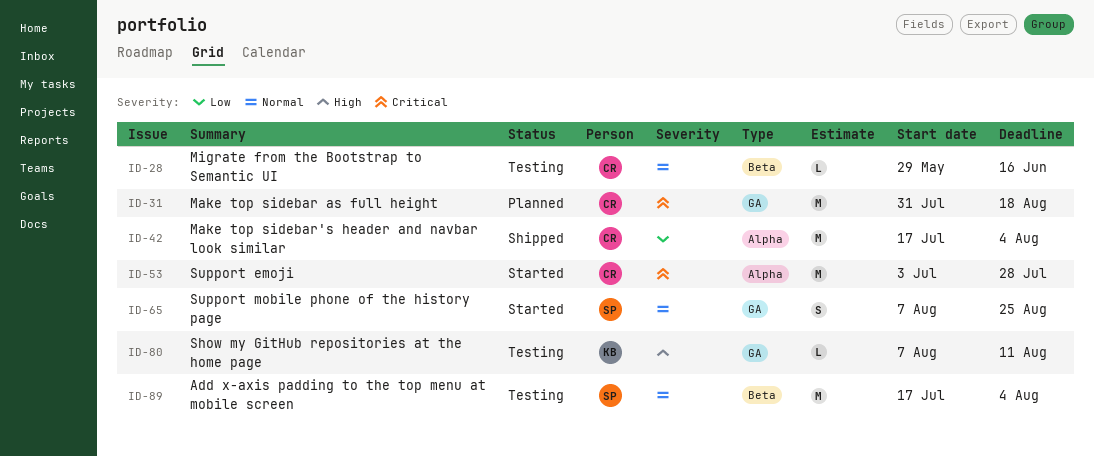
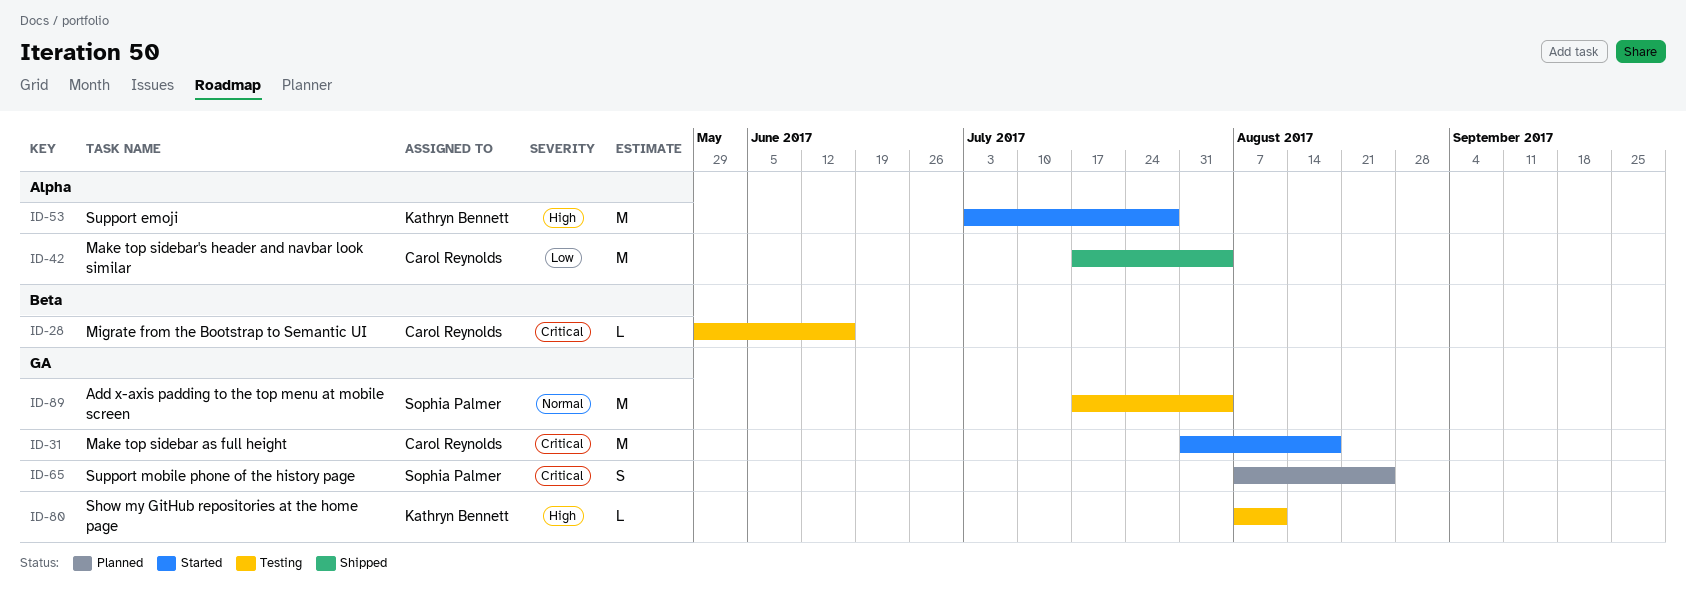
ID-28, priority: Normal -> Critical
ID-31, status: Planned -> Started
ID-53, owner: Carol Reynolds -> Kathryn Bennett
ID-53, priority: Critical -> High
ID-65, status: Started -> Planned
ID-65, priority: Normal -> Critical
ID-89, label: Beta -> GA

